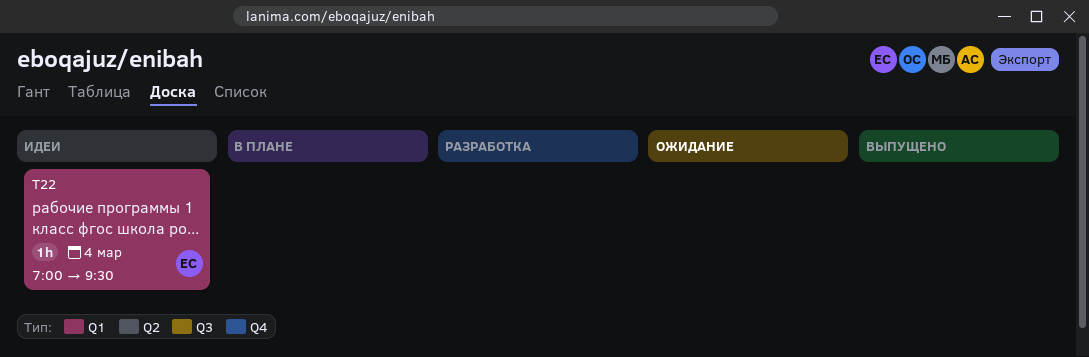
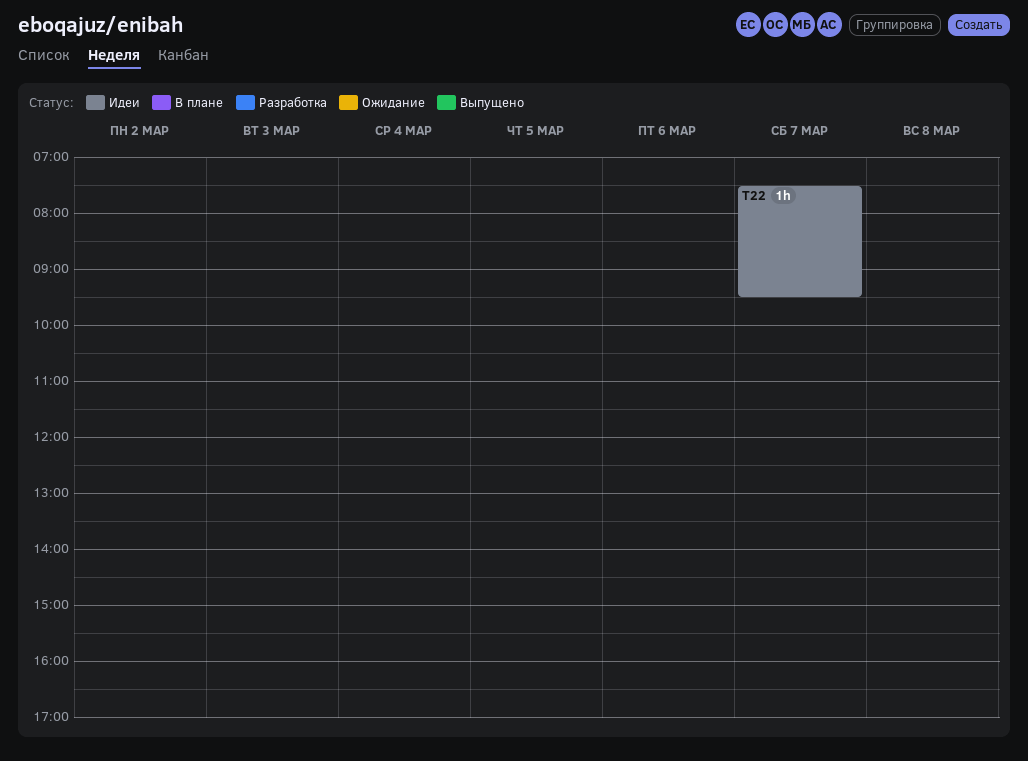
T22, day: Mar 4 -> Mar 7
T22, begins: 07:00 -> 07:30

